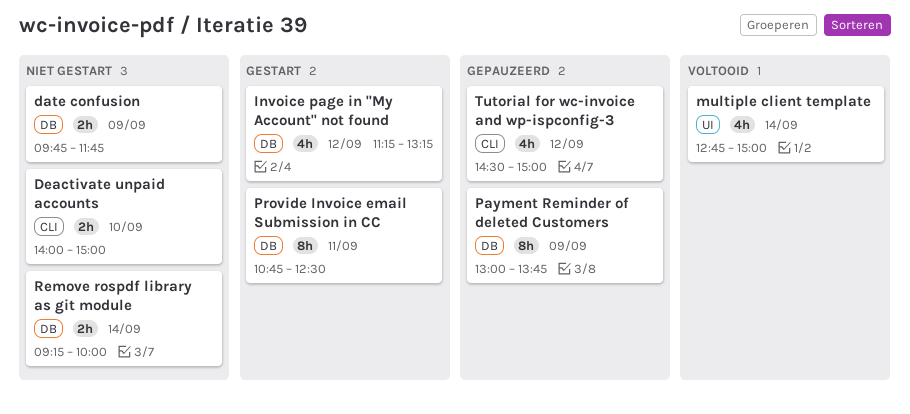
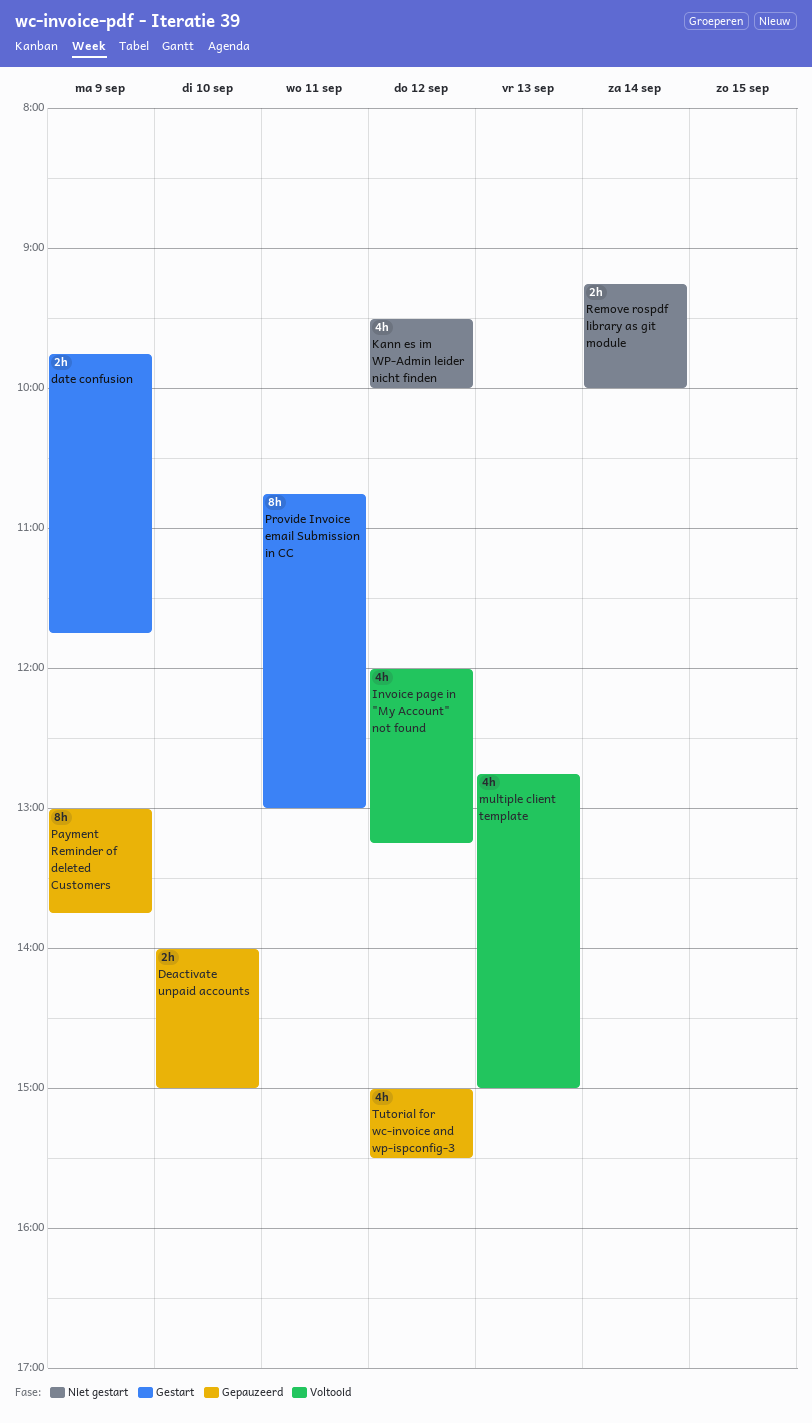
date confusion, status: Niet gestart -> Gestart
Deactivate unpaid accounts, status: Niet gestart -> Gepauzeerd
Invoice page in "My Account" not found, status: Gestart -> Voltooid
Invoice page in "My Account" not found, begins: 11:15 -> 12:00
Kann es im WP-Admin leider nicht finden: none -> present
multiple client template, day: Sep 14 -> Sep 13
Provide Invoice email Submission in CC, ends: 12:30 -> 13:00
Tutorial for wc-invoice and wp-ispconfig-3, begins: 14:30 -> 15:00
Tutorial for wc-invoice and wp-ispconfig-3, ends: 15:00 -> 15:30

